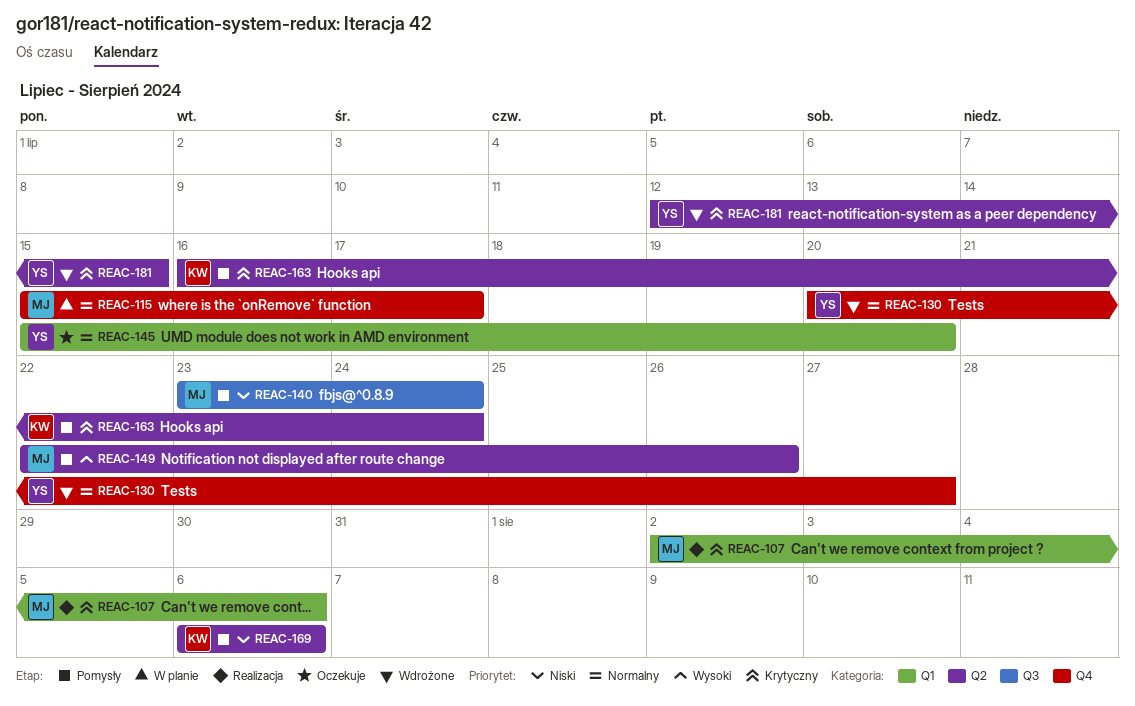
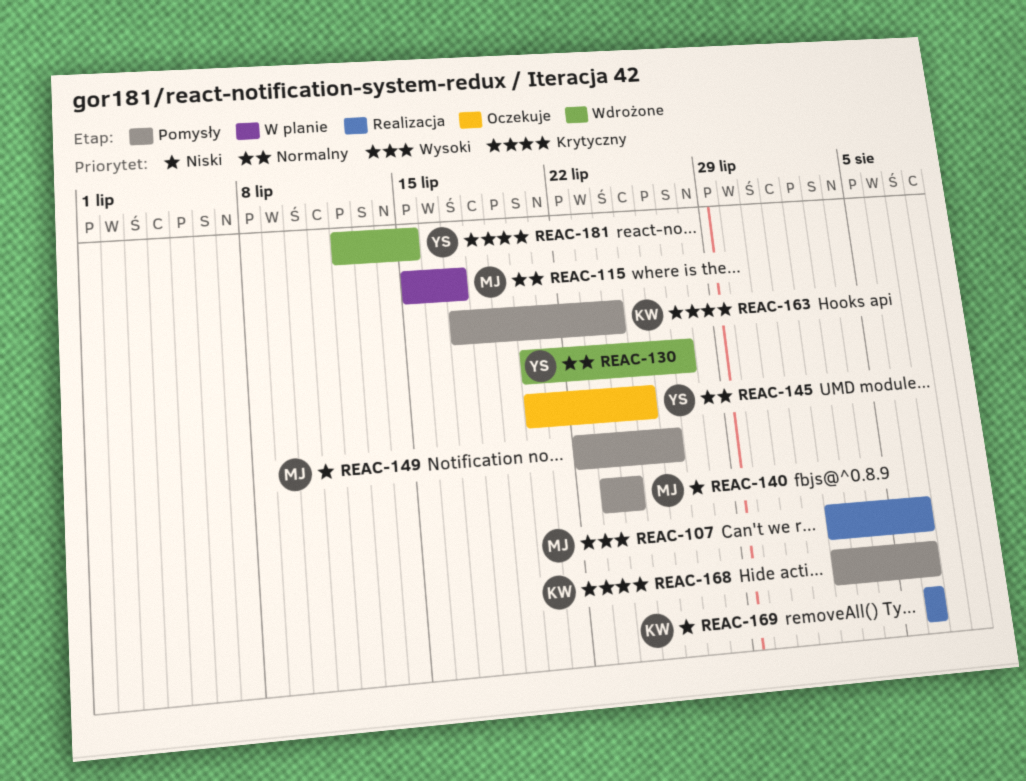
REAC-107, priority: Krytyczny -> Wysoki
REAC-145, start: Jul 15 -> Jul 20
REAC-145, due: Jul 20 -> Jul 25
REAC-149, priority: Wysoki -> Niski
REAC-163, start: Jul 16 -> Jul 17
REAC-168: none -> present
REAC-169, status: Pomysły -> Realizacja

